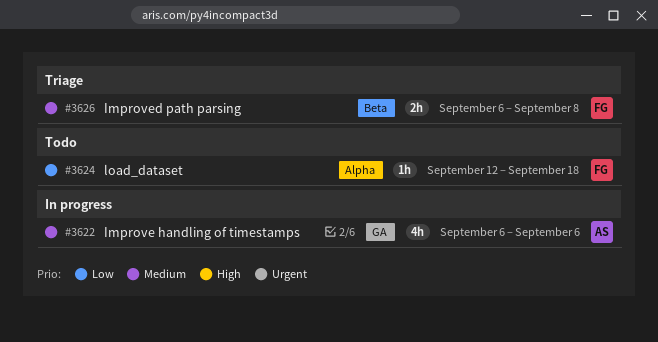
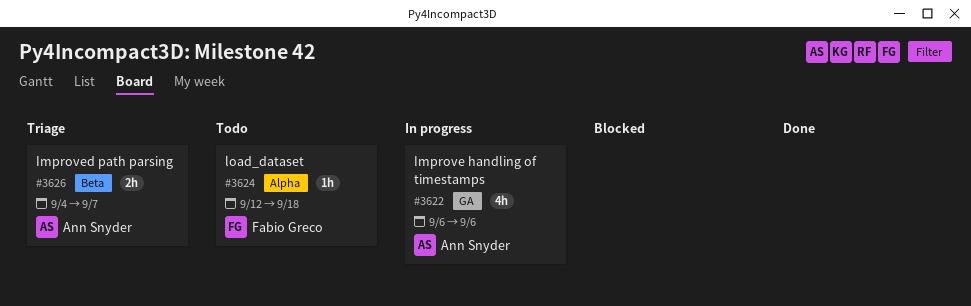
#3626, owner: Fabio Greco -> Ann Snyder
#3626, start: Sep 6 -> Sep 4
#3626, due: Sep 8 -> Sep 7

